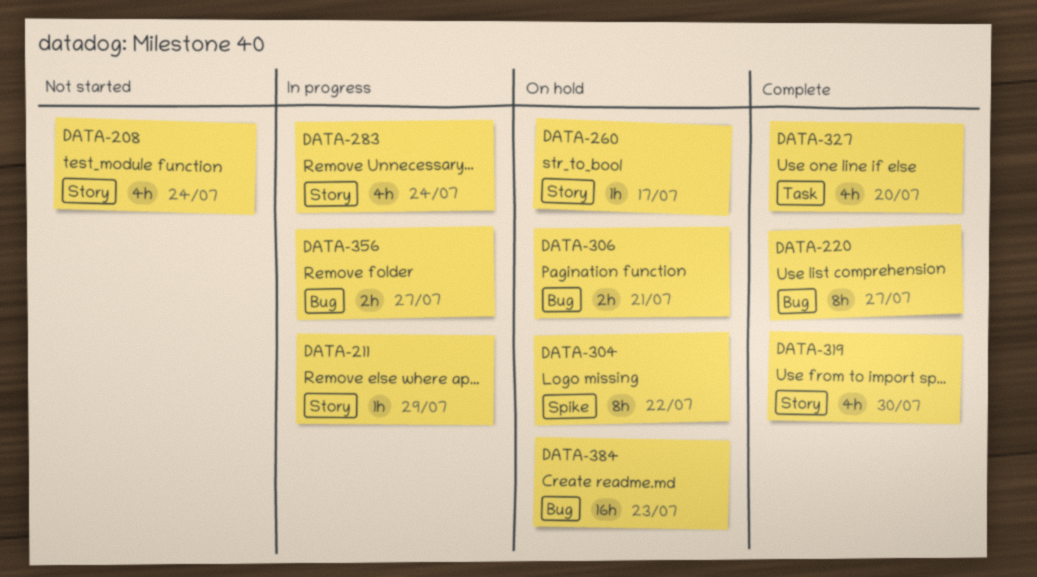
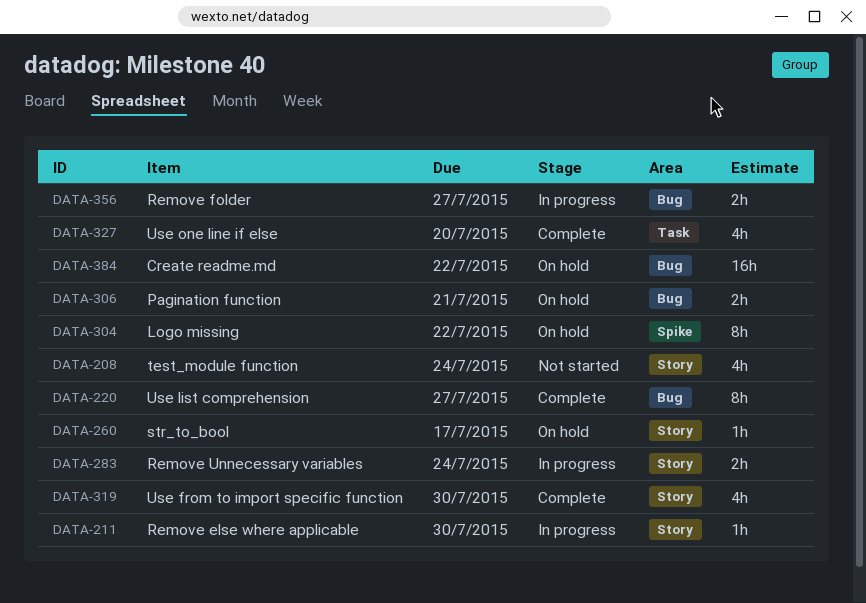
DATA-211, due: Jul 29 -> Jul 30
DATA-283, estimate: 4h -> 2h
DATA-384, due: Jul 23 -> Jul 22

